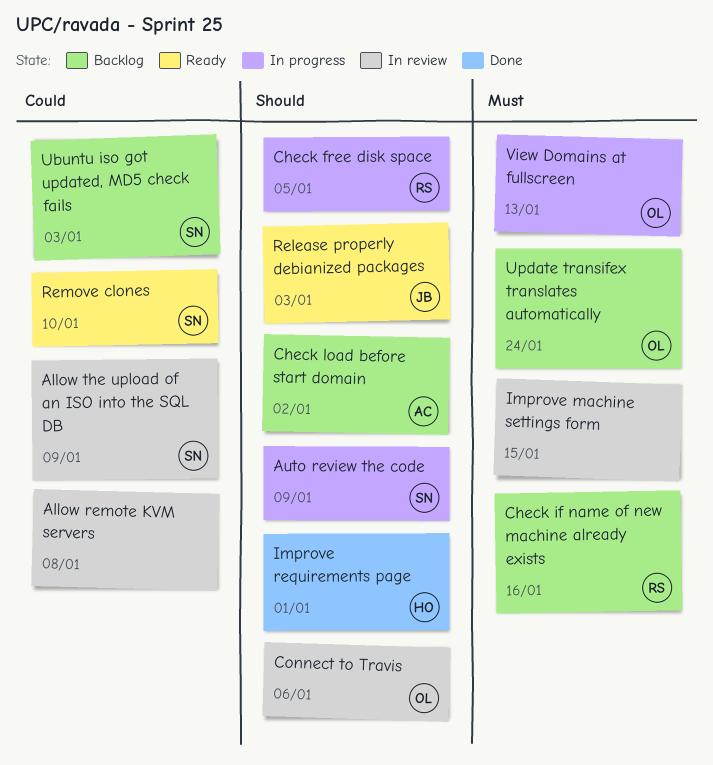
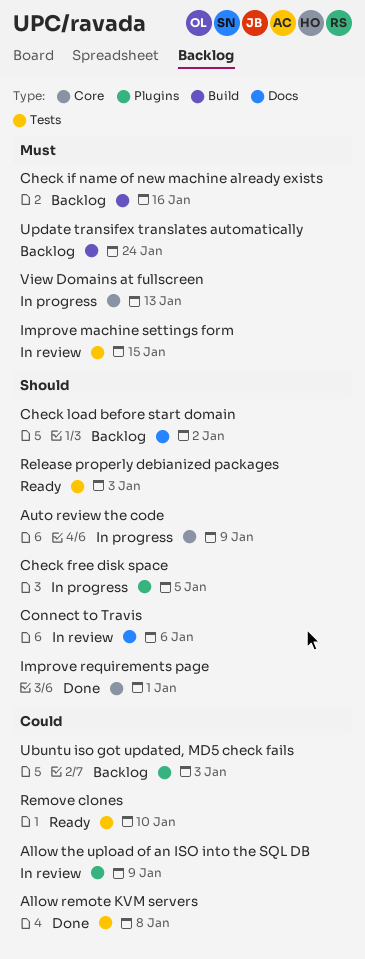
Allow remote KVM servers, status: In review -> Done

